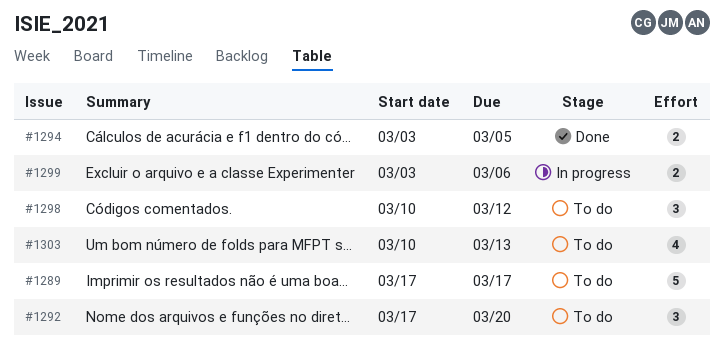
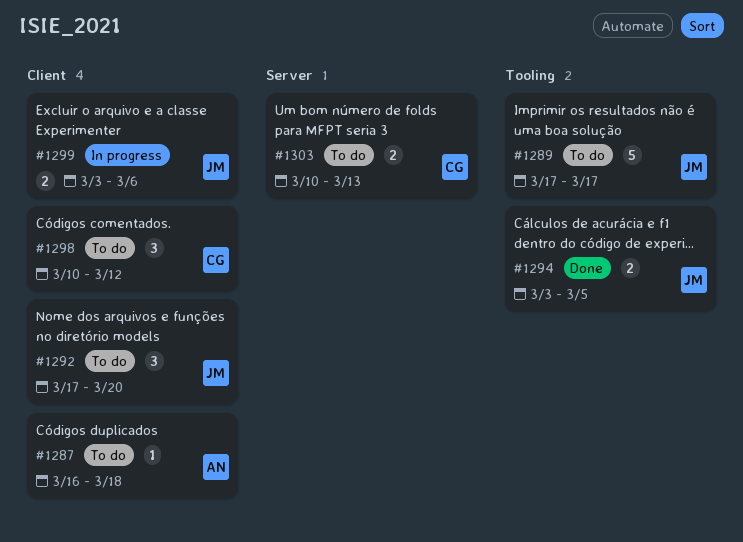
#1287: none -> present
#1303, estimate: 4 -> 2

